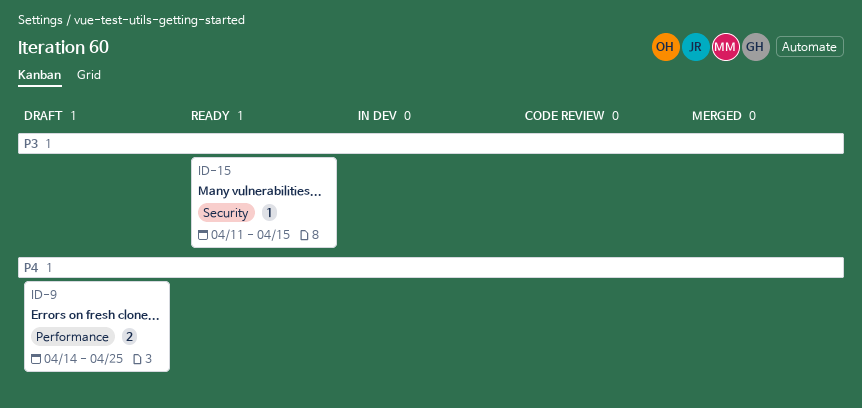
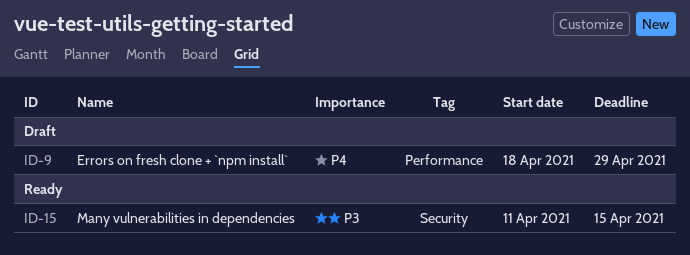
ID-9, start: Apr 14 -> Apr 18
ID-9, due: Apr 25 -> Apr 29

